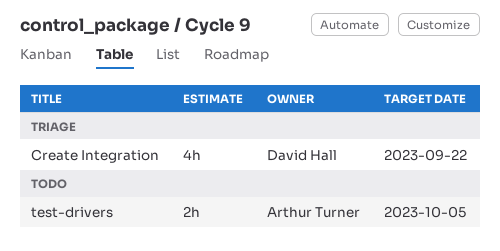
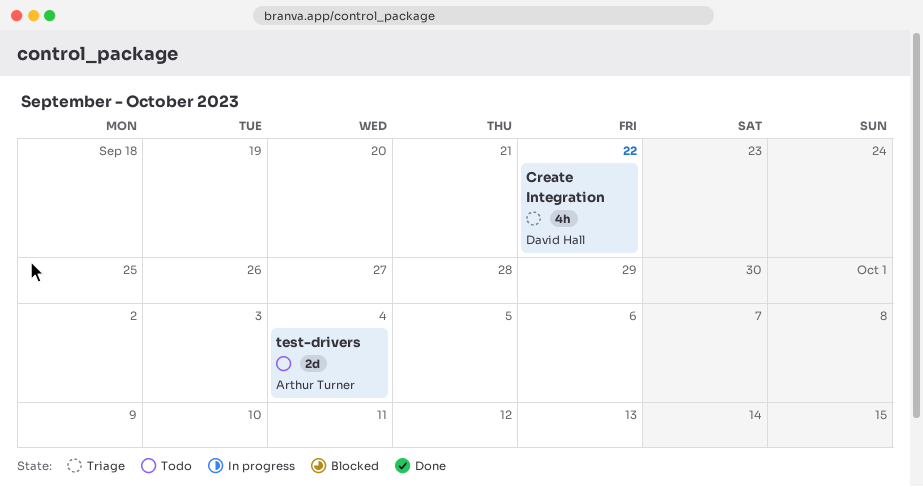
test-drivers, estimate: 2h -> 2d
test-drivers, due: Oct 5 -> Oct 4

